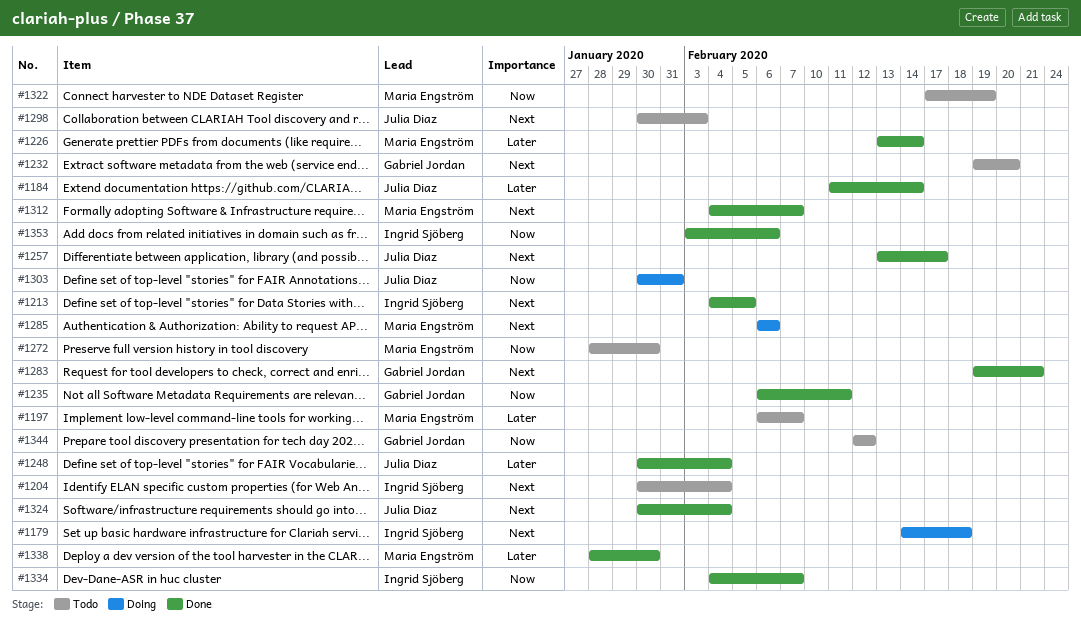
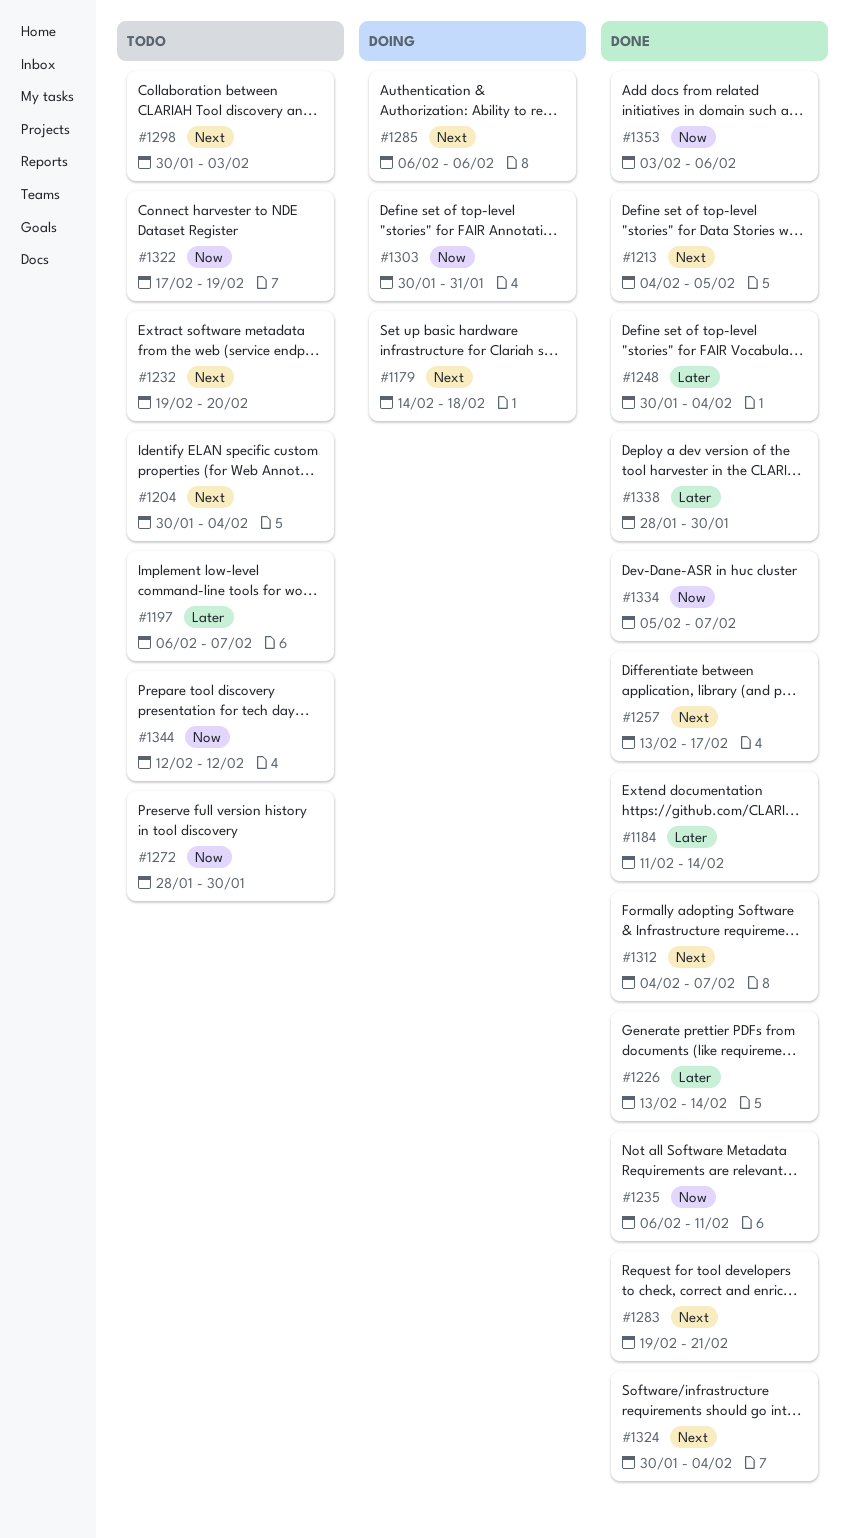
#1334, start: Feb 4 -> Feb 5

